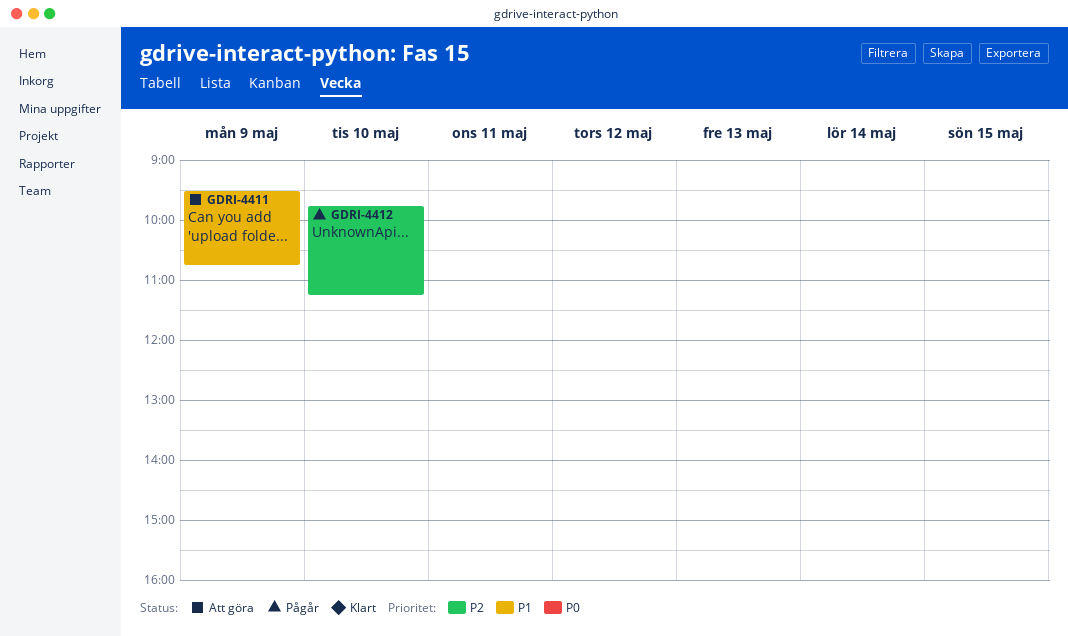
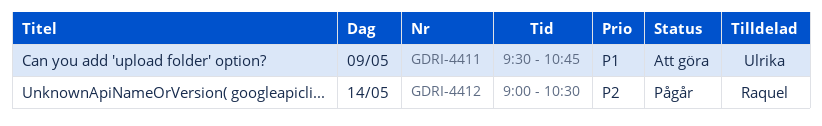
GDRI-4412, day: May 10 -> May 14
GDRI-4412, begins: 09:45 -> 09:00
GDRI-4412, ends: 11:15 -> 10:30

